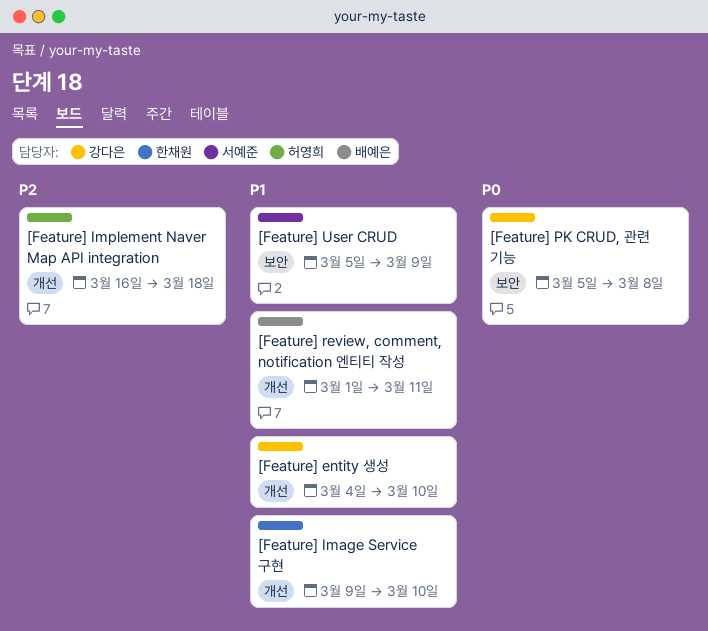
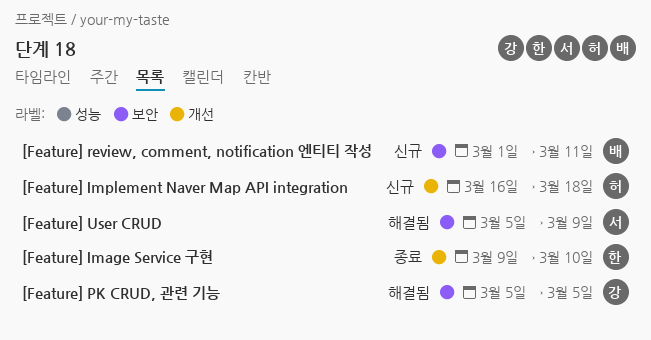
[Feature] entity 생성: present -> none
[Feature] PK CRUD, 관련 기능, due: Mar 8 -> Mar 5
[Feature] review, comment, notification 엔티티 작성, label: 개선 -> 보안

